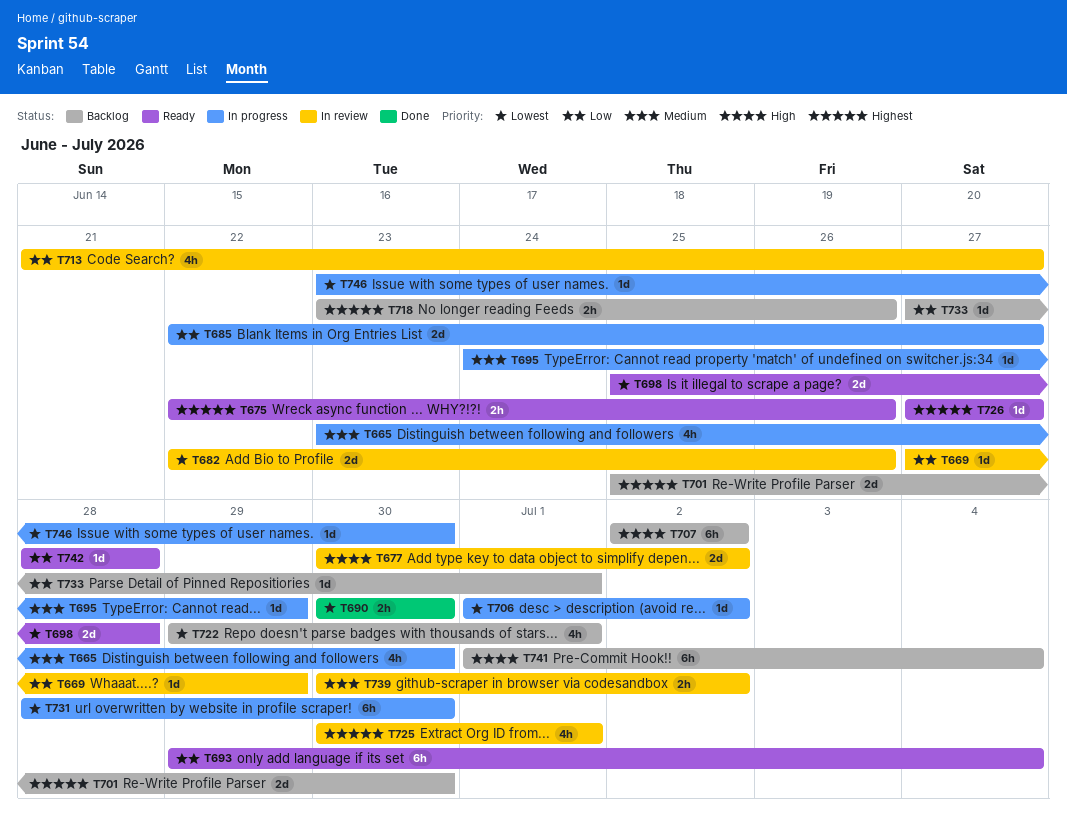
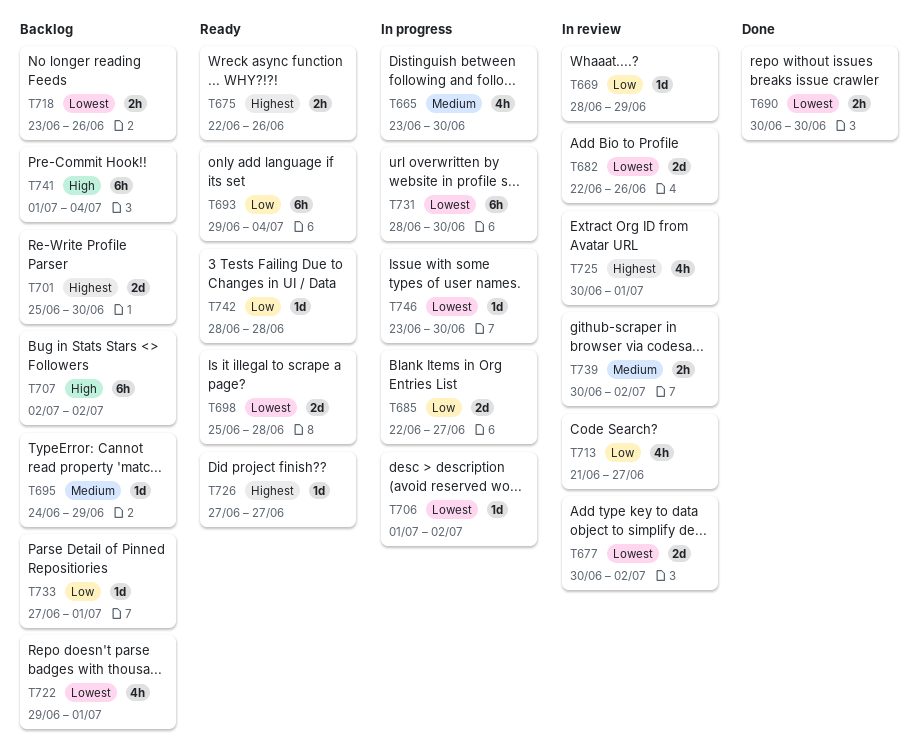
T669, start: Jun 27 -> Jun 28
T677, priority: High -> Lowest
T695, status: In progress -> Backlog
T718, priority: Highest -> Lowest

